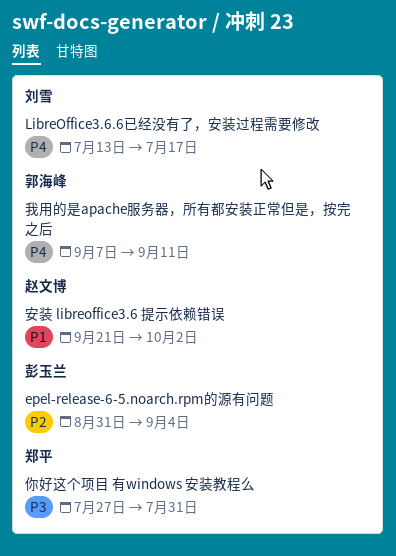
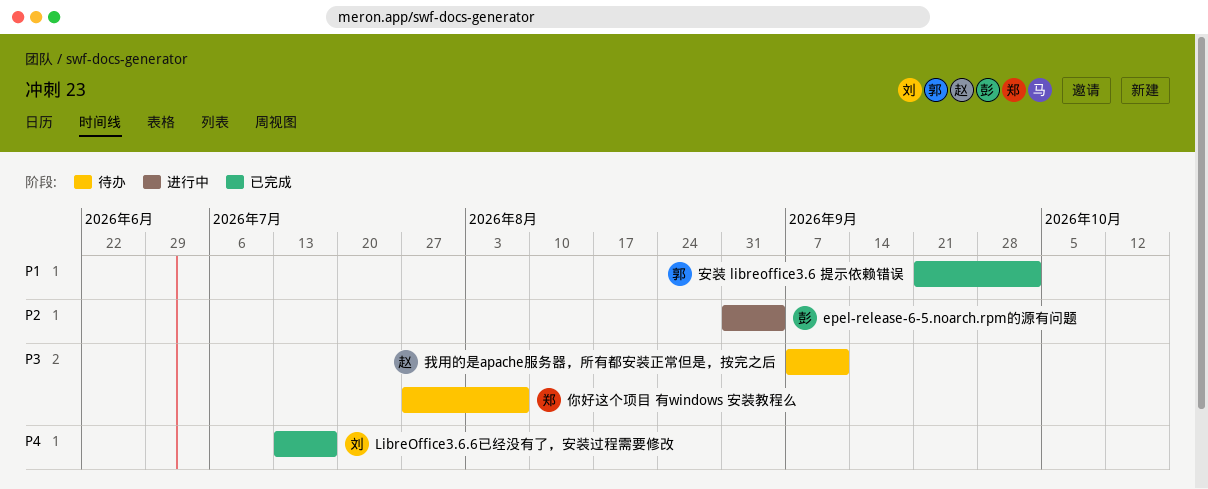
你好这个项目 有windows 安装教程么, due: Jul 31 -> Aug 7
安装 libreoffice3.6 提示依赖错误, owner: 赵文博 -> 郭海峰
我用的是apache服务器，所有都安装正常但是，按完之后, owner: 郭海峰 -> 赵文博
我用的是apache服务器，所有都安装正常但是，按完之后, priority: P4 -> P3

